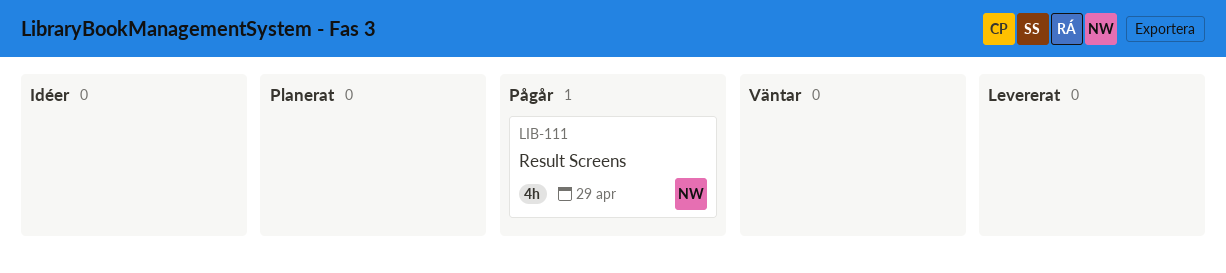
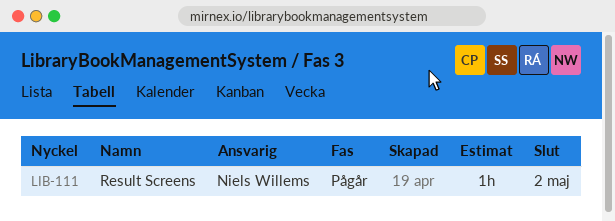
LIB-111, estimate: 4h -> 1h
LIB-111, due: Apr 29 -> May 2

